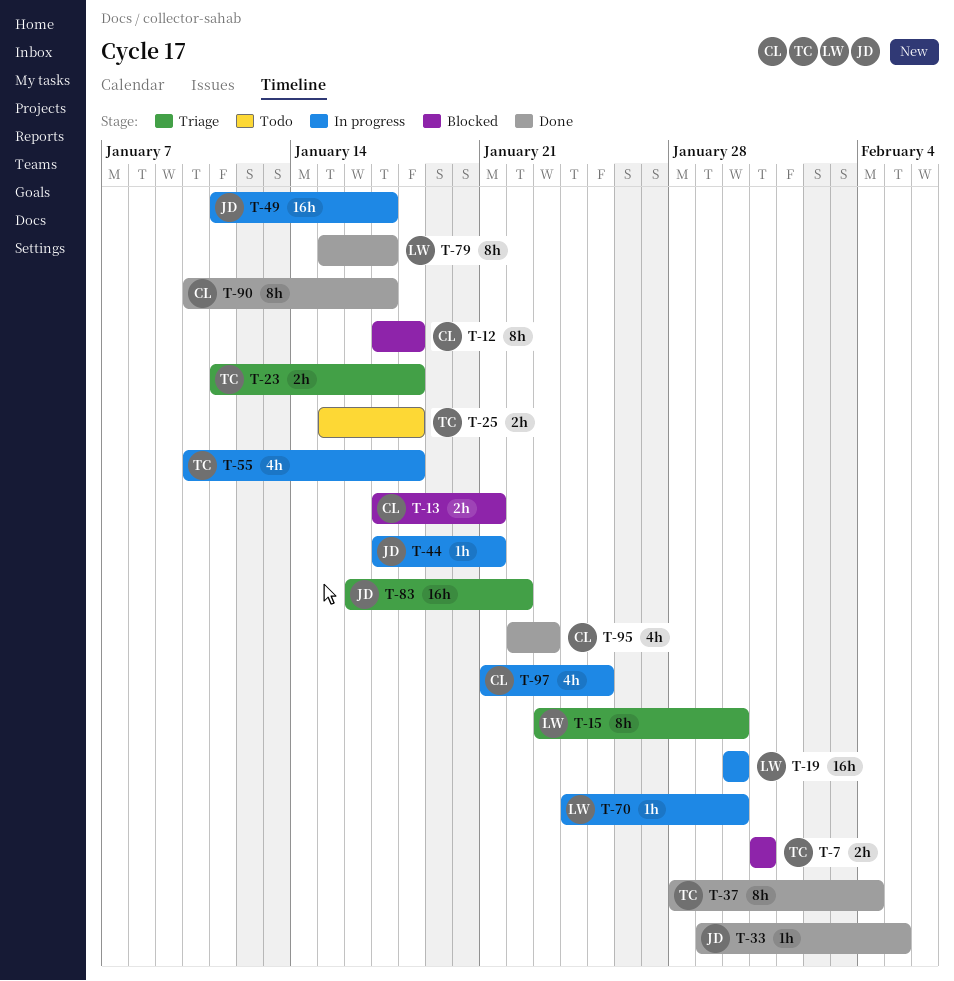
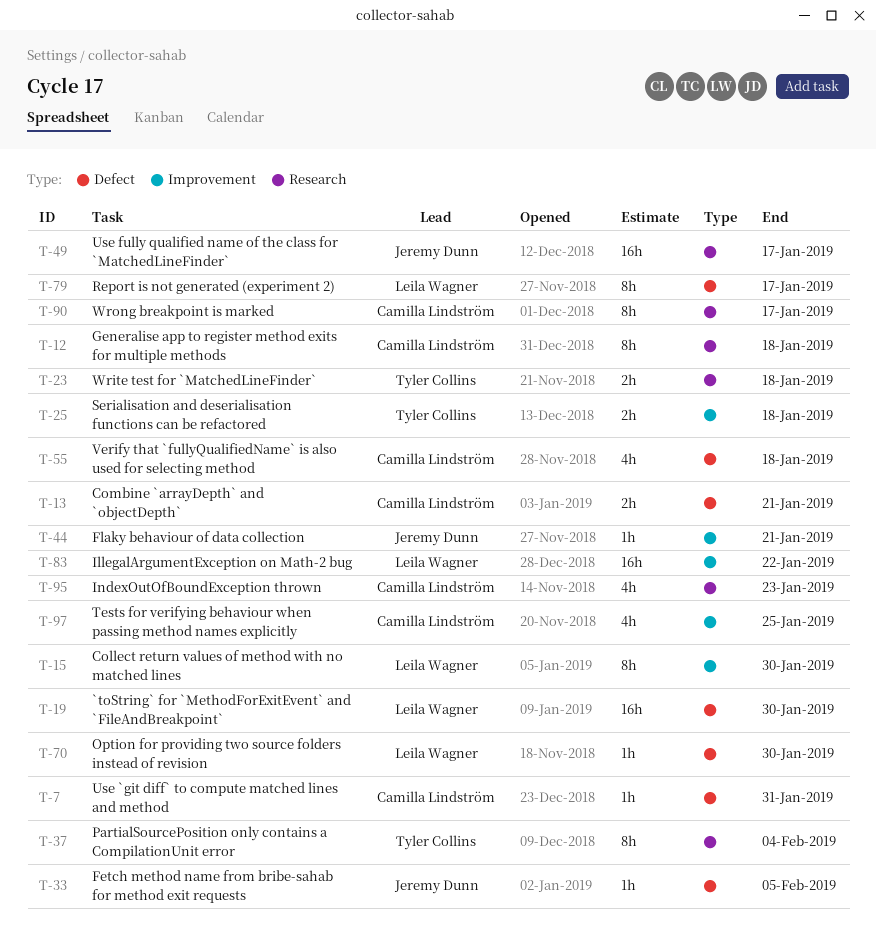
T-7, owner: Tyler Collins -> Camilla Lindström
T-7, estimate: 2h -> 1h
T-55, owner: Tyler Collins -> Camilla Lindström
T-83, owner: Jeremy Dunn -> Leila Wagner

